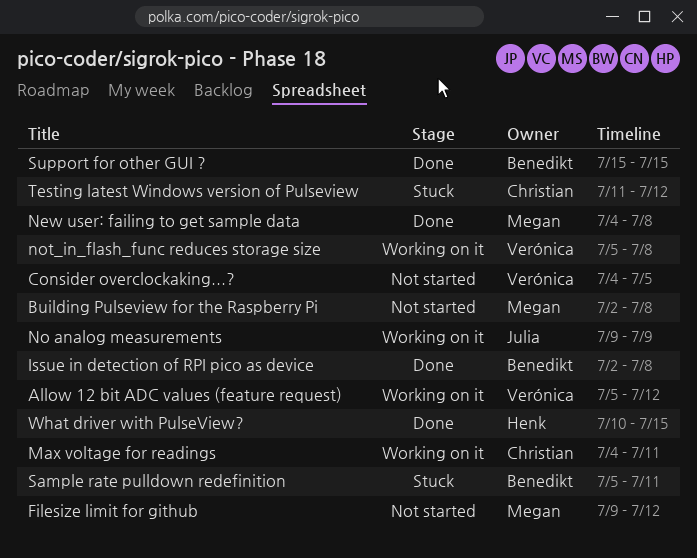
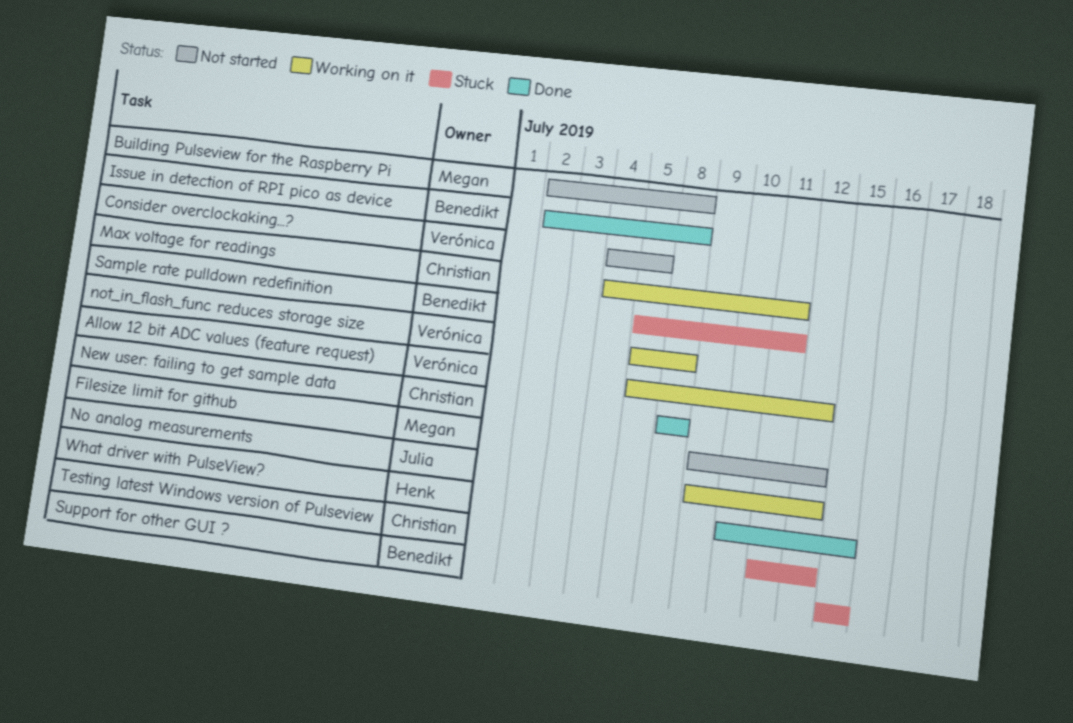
New user: failing to get sample data, owner: Megan -> Christian
New user: failing to get sample data, start: Jul 4 -> Jul 8
No analog measurements, due: Jul 9 -> Jul 12
Support for other GUI ?, status: Done -> Stuck

